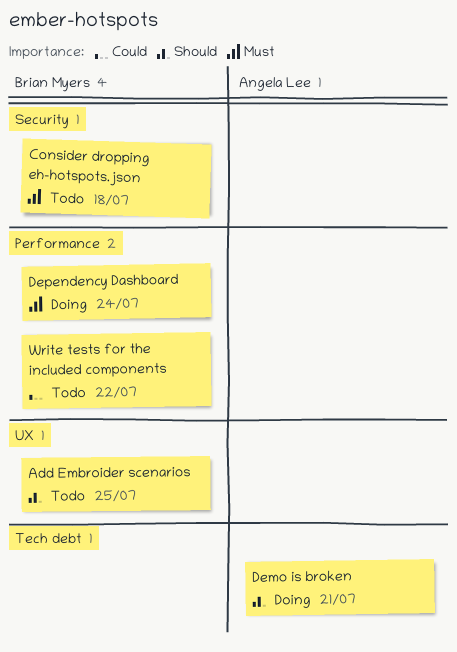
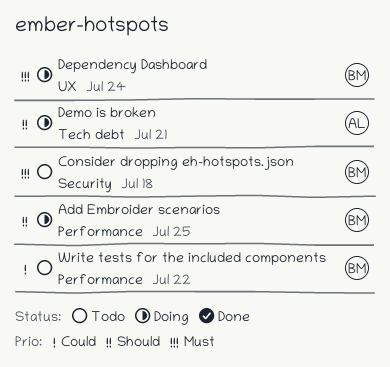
Add Embroider scenarios, status: Todo -> Doing
Add Embroider scenarios, label: UX -> Performance
Dependency Dashboard, label: Performance -> UX

